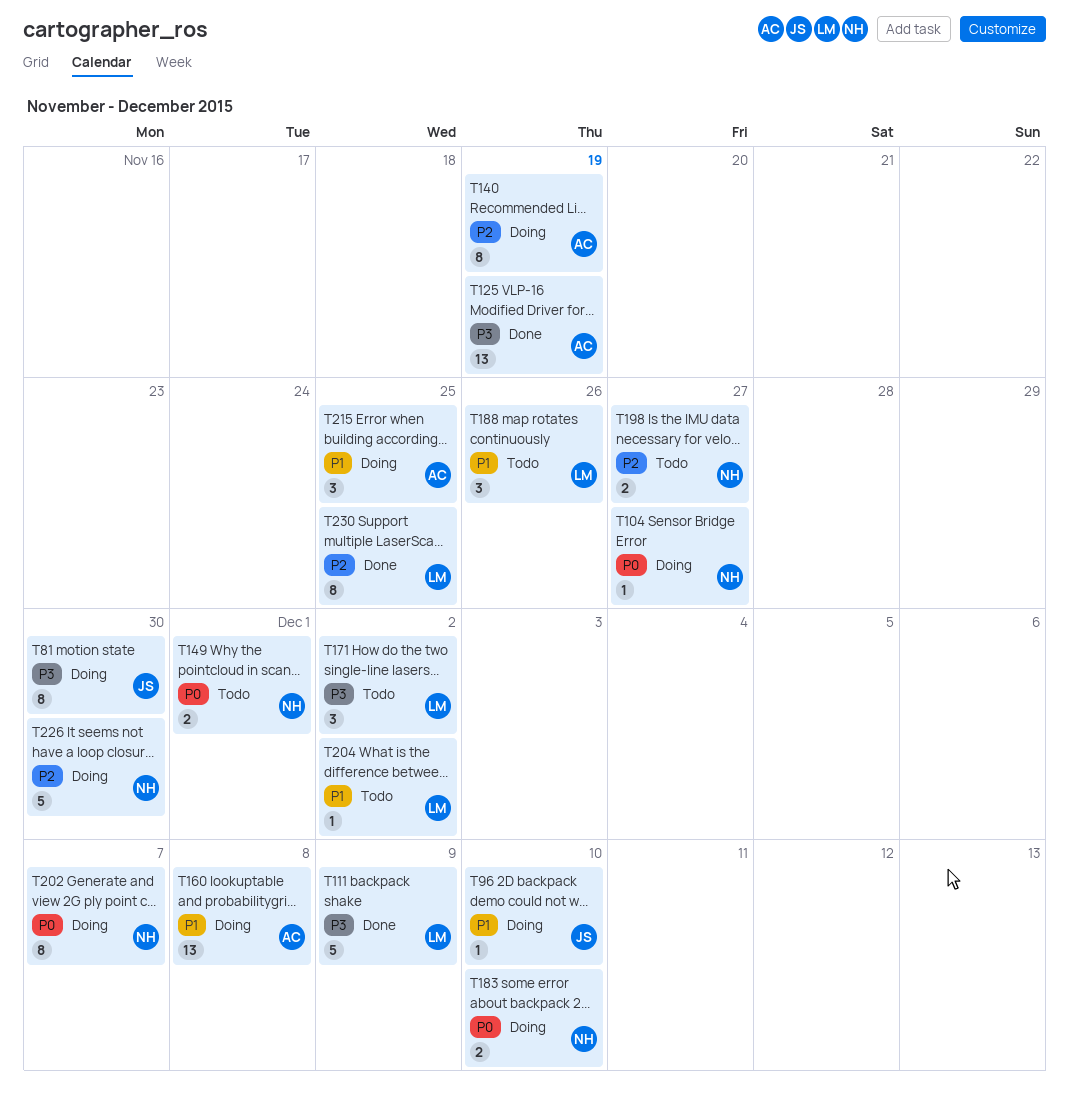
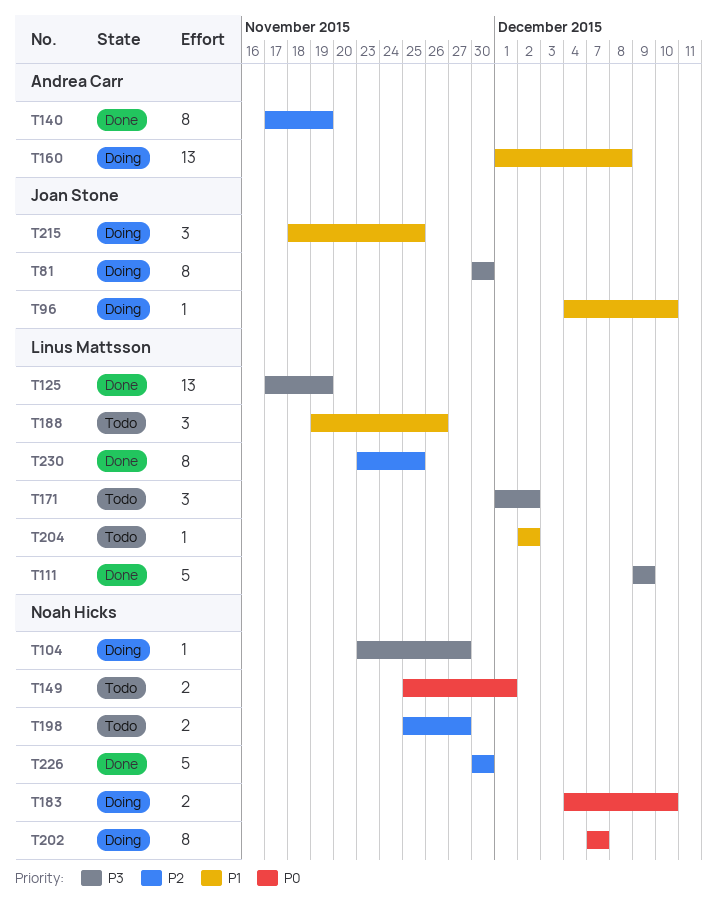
T104, priority: P0 -> P3
T125, owner: Andrea Carr -> Linus Mattsson
T140, status: Doing -> Done
T215, owner: Andrea Carr -> Joan Stone
T226, status: Doing -> Done

